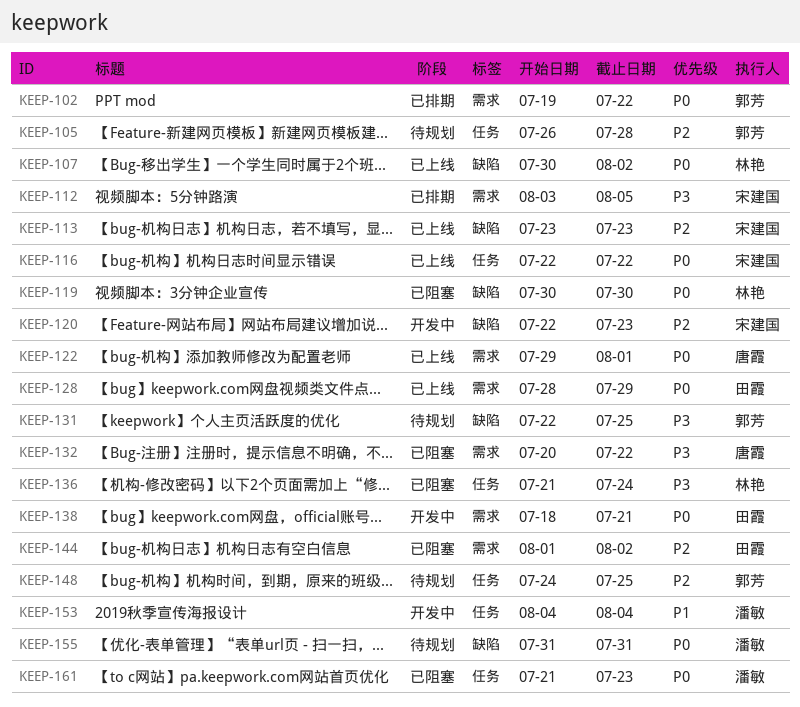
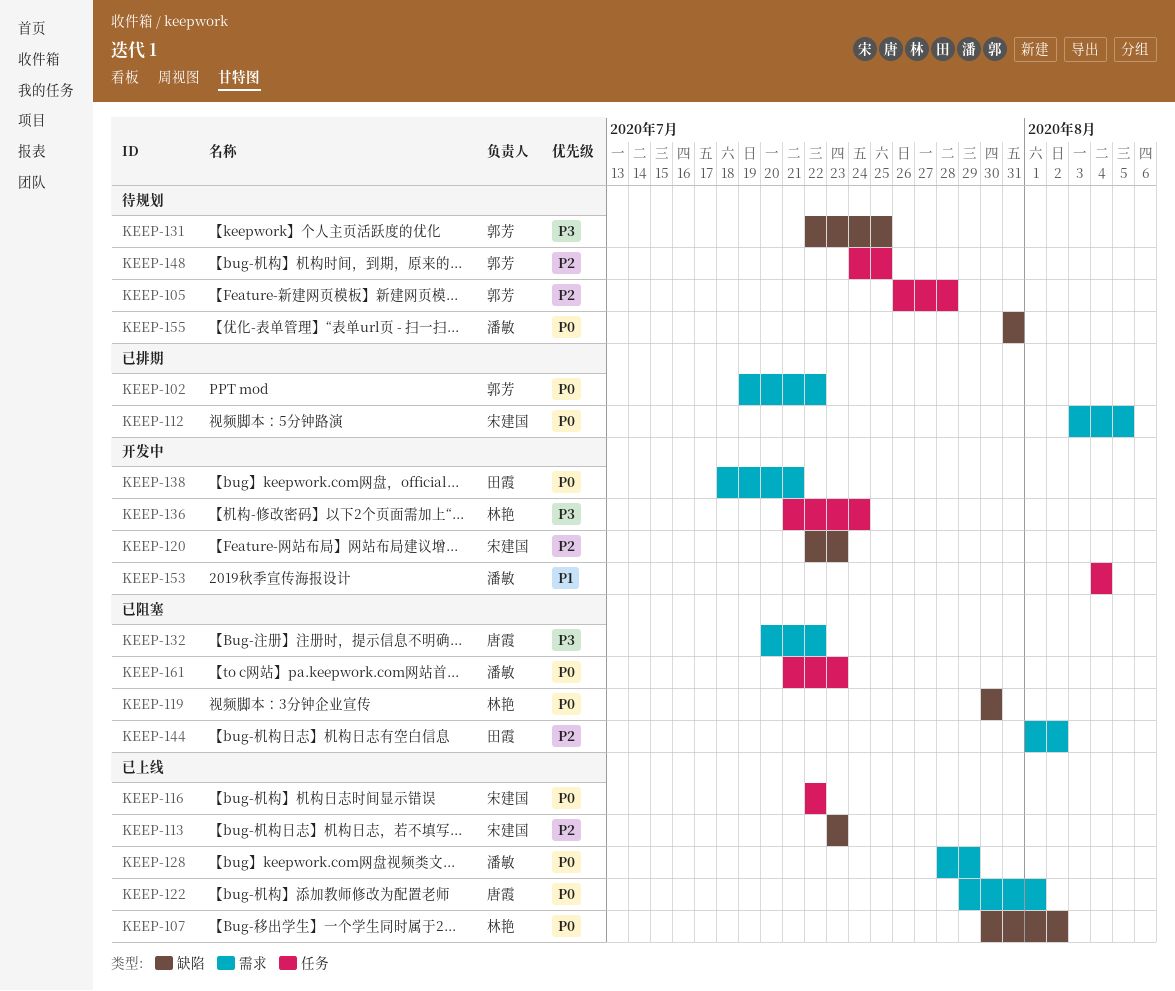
KEEP-112, priority: P3 -> P0
KEEP-128, owner: 田霞 -> 潘敏
KEEP-136, status: 已阻塞 -> 开发中

